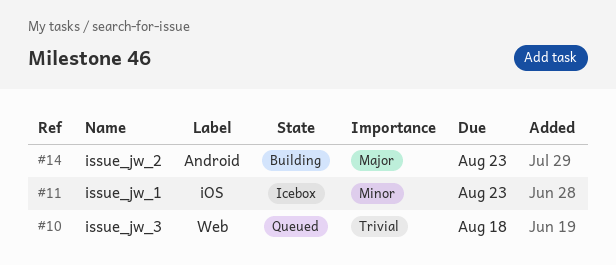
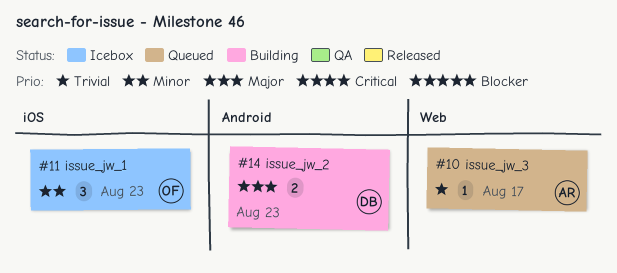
#10, due: Aug 18 -> Aug 17

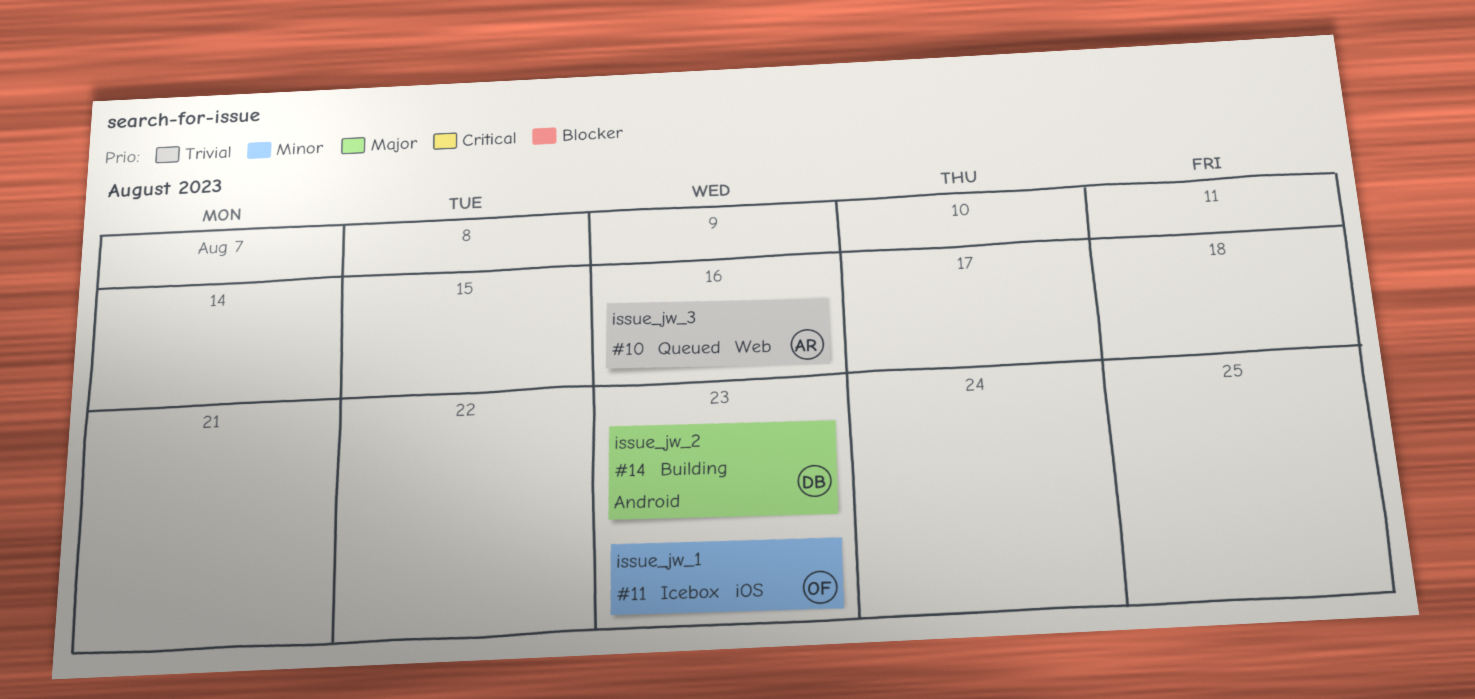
#10, due: Aug 17 -> Aug 16

